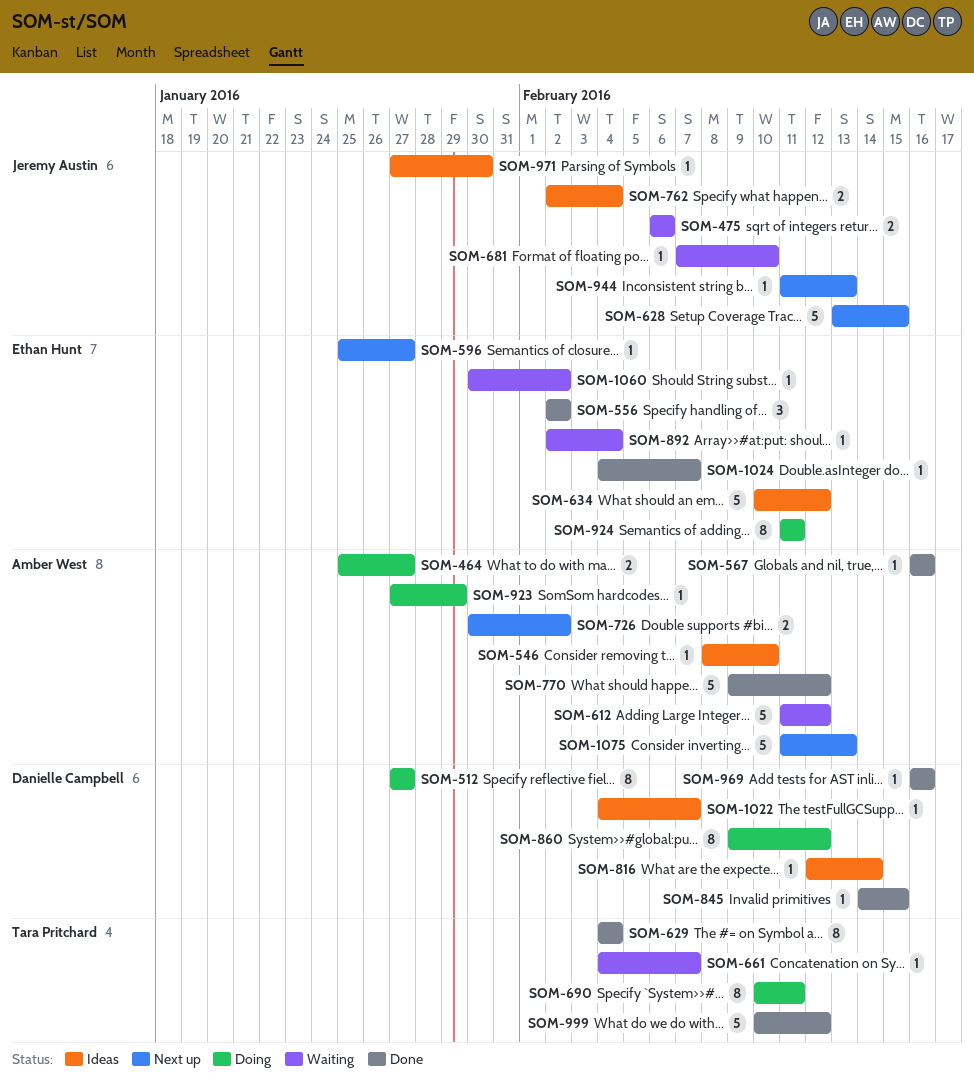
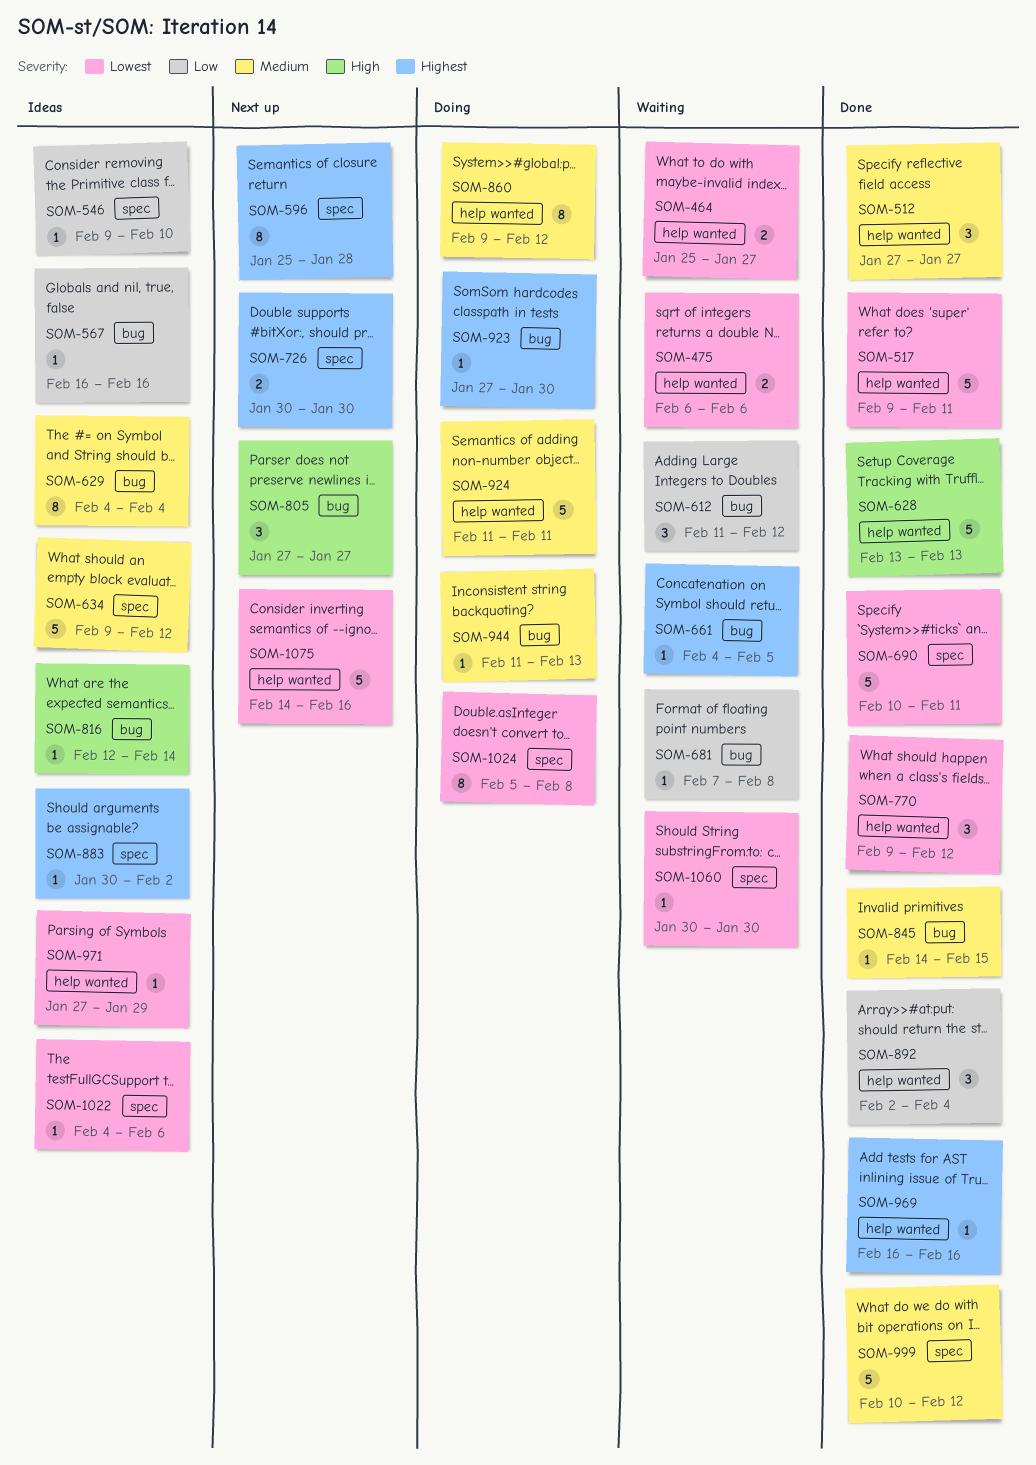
SOM-464, status: Doing -> Waiting
SOM-512, status: Doing -> Done
SOM-512, estimate: 8 -> 3
SOM-517: none -> present
SOM-546, start: Feb 8 -> Feb 9
SOM-556: present -> none
SOM-567, status: Done -> Ideas
SOM-596, estimate: 1 -> 8
SOM-596, due: Jan 27 -> Jan 28
SOM-612, estimate: 5 -> 3
SOM-628, status: Next up -> Done
SOM-628, due: Feb 15 -> Feb 13
SOM-629, status: Done -> Ideas
SOM-634, start: Feb 10 -> Feb 9
SOM-661, due: Feb 7 -> Feb 5
SOM-681, due: Feb 10 -> Feb 8
SOM-690, status: Doing -> Done
SOM-690, estimate: 8 -> 5
SOM-726, due: Feb 2 -> Jan 30
SOM-762: present -> none
SOM-770, estimate: 5 -> 3
SOM-805: none -> present
SOM-883: none -> present
SOM-892, status: Waiting -> Done
SOM-892, estimate: 1 -> 3
SOM-923, due: Jan 29 -> Jan 30
SOM-924, estimate: 8 -> 5
SOM-944, status: Next up -> Doing
SOM-971, due: Jan 30 -> Jan 29
SOM-1022, due: Feb 7 -> Feb 6
SOM-1024, status: Done -> Doing
SOM-1024, estimate: 1 -> 8
SOM-1024, start: Feb 4 -> Feb 5
SOM-1024, due: Feb 7 -> Feb 8
SOM-1060, due: Feb 2 -> Jan 30
SOM-1075, start: Feb 11 -> Feb 14
SOM-1075, due: Feb 13 -> Feb 16

